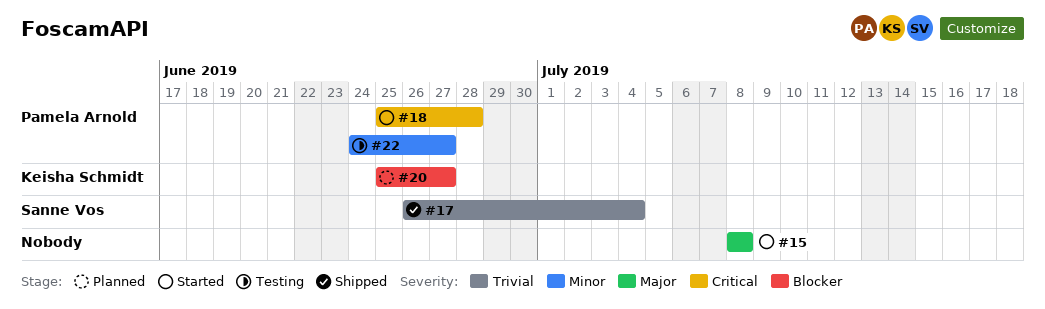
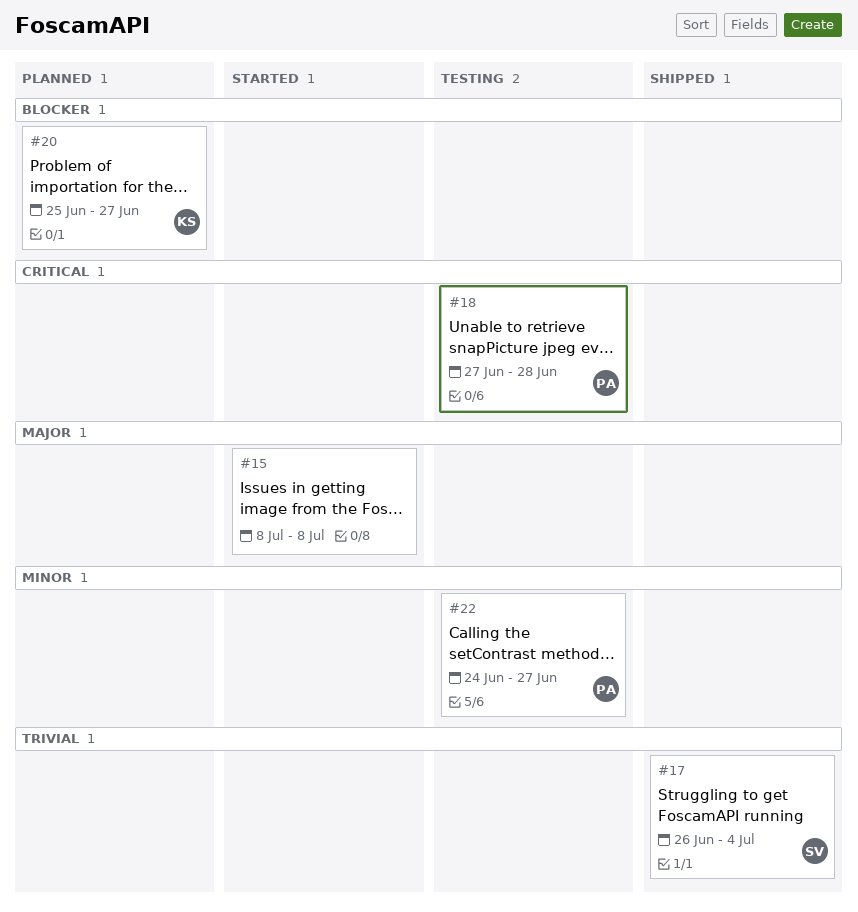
#18, status: Started -> Testing
#18, start: Jun 25 -> Jun 27

